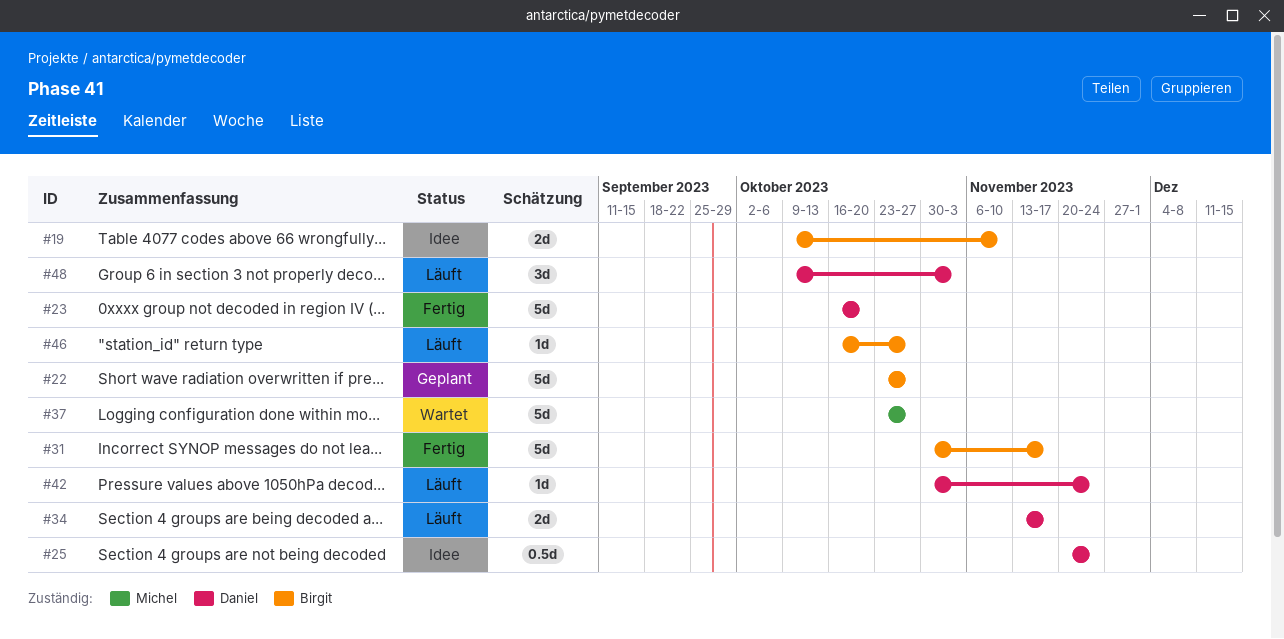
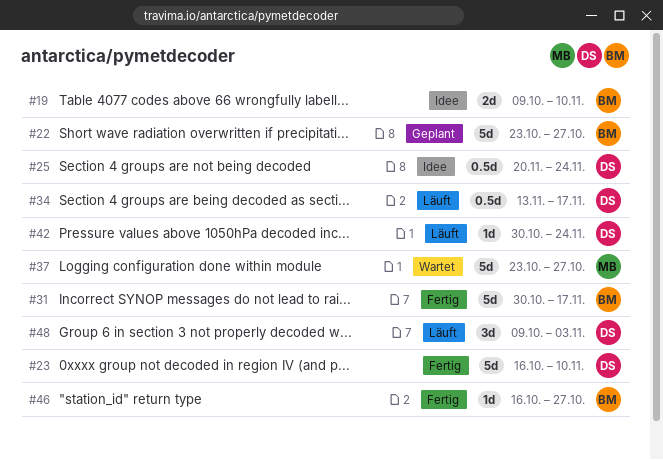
#23, due: Oct 20 -> Nov 10
#34, estimate: 2d -> 0.5d
#46, status: Läuft -> Fertig

